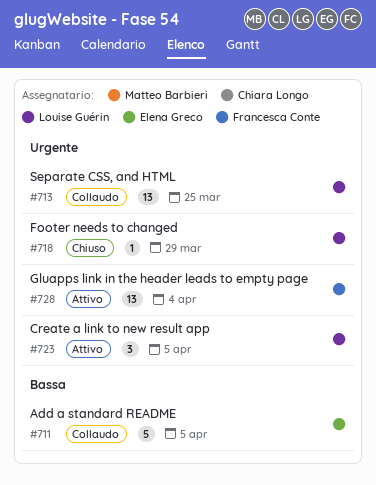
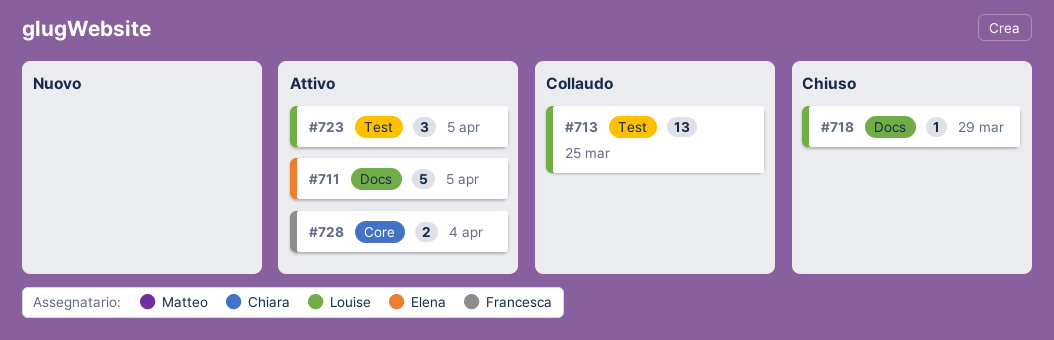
#711, status: Collaudo -> Attivo
#728, estimate: 13 -> 2

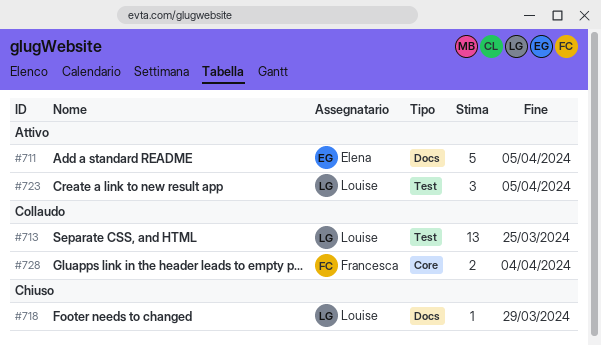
#728, status: Attivo -> Collaudo

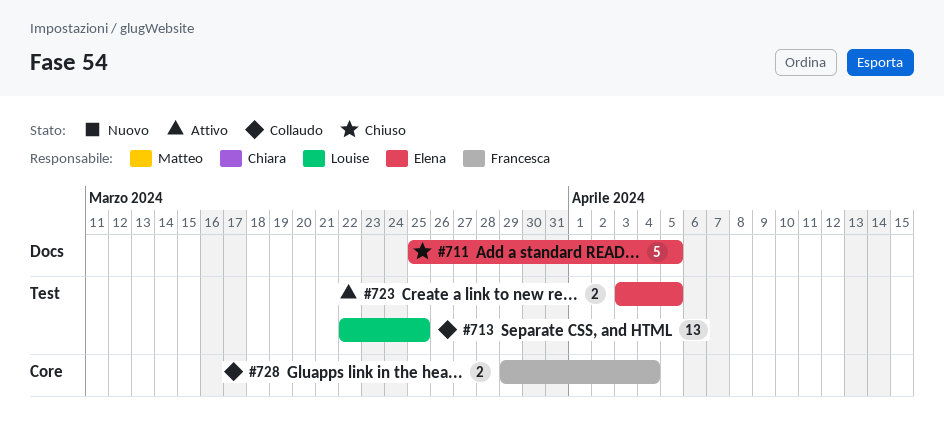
#711, status: Attivo -> Chiuso
#718: present -> none
#723, owner: Louise -> Elena
#723, estimate: 3 -> 2

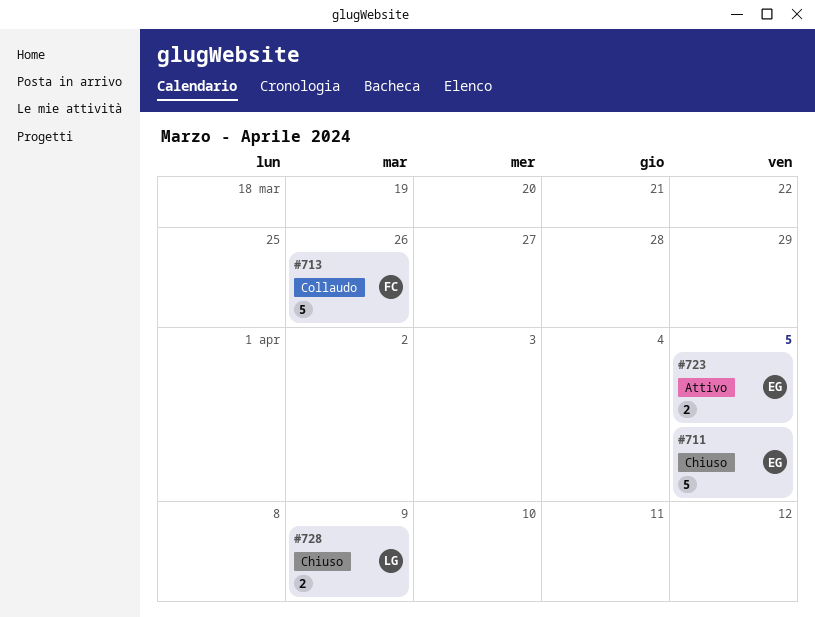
#713, owner: Louise -> Francesca
#713, estimate: 13 -> 5
#713, due: Mar 25 -> Mar 26
#728, status: Collaudo -> Chiuso
#728, owner: Francesca -> Louise
#728, due: Apr 4 -> Apr 9

